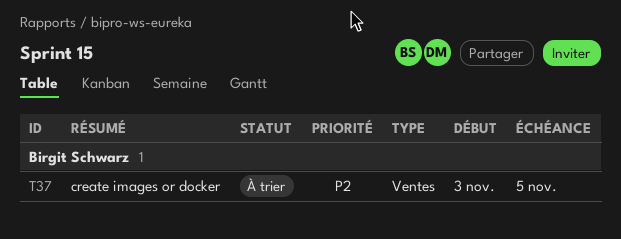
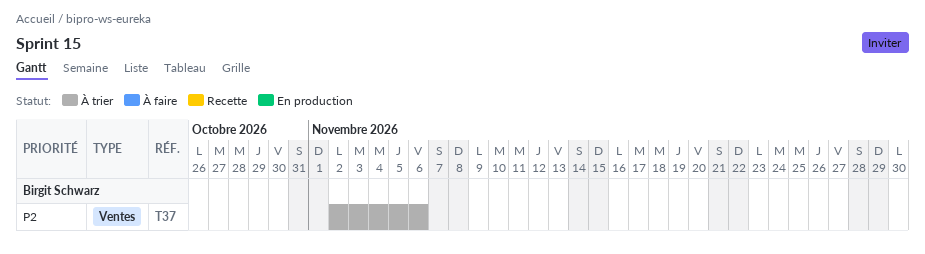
T37, start: Nov 3 -> Nov 2
T37, due: Nov 5 -> Nov 6

